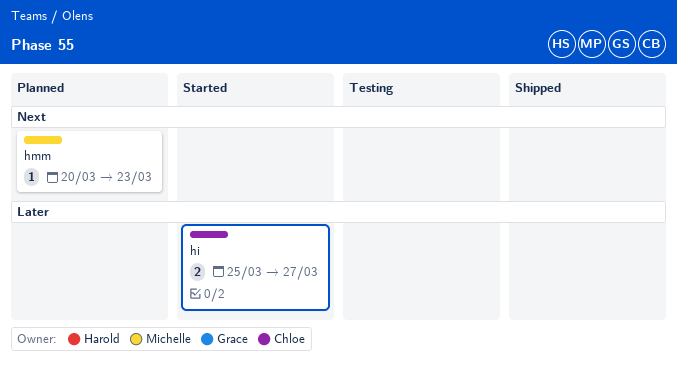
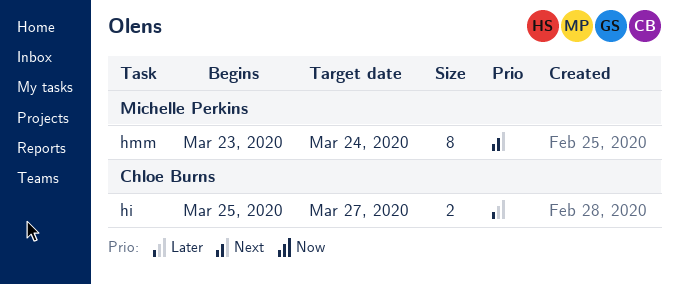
hmm, estimate: 1 -> 8
hmm, start: Mar 20 -> Mar 23
hmm, due: Mar 23 -> Mar 24

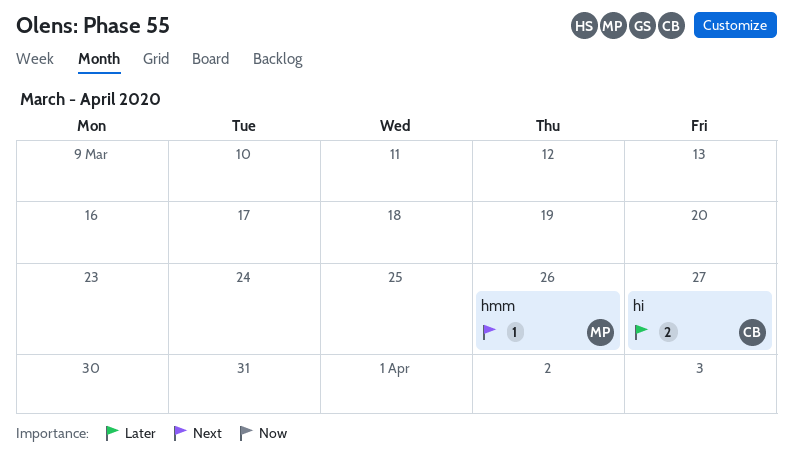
hmm, estimate: 8 -> 1
hmm, due: Mar 24 -> Mar 26

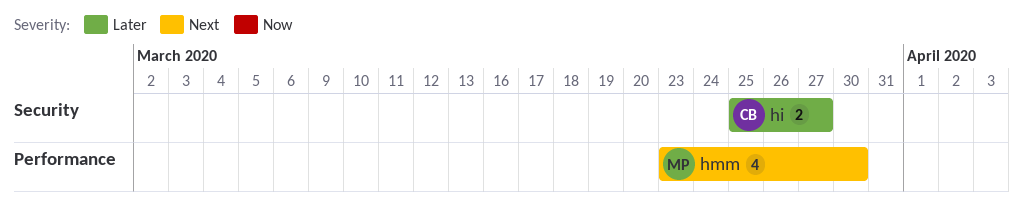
hmm, estimate: 1 -> 4
hmm, due: Mar 26 -> Mar 30

